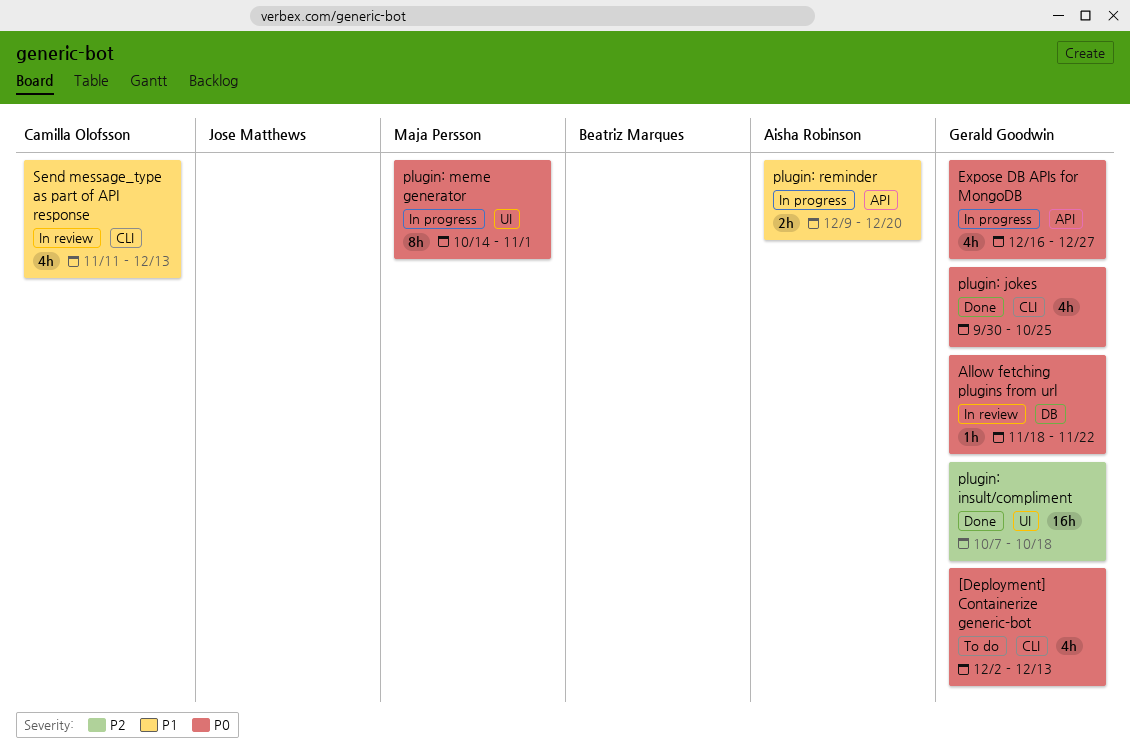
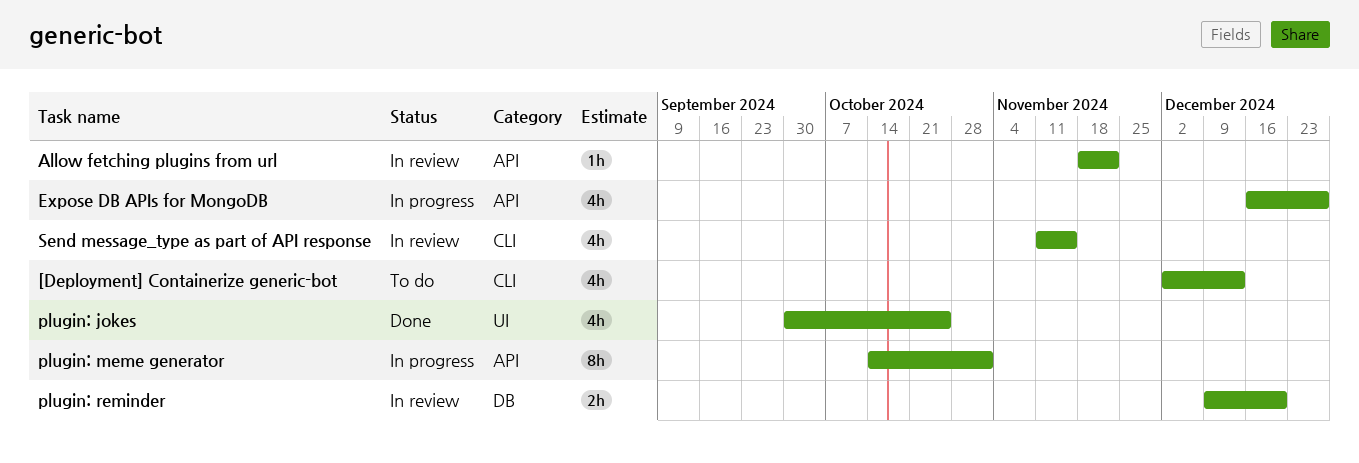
Allow fetching plugins from url, label: DB -> API
plugin: insult/compliment: present -> none
plugin: jokes, label: CLI -> UI
plugin: meme generator, label: UI -> API
plugin: reminder, status: In progress -> In review
plugin: reminder, label: API -> DB
Send message_type as part of API response, due: Dec 13 -> Nov 15

